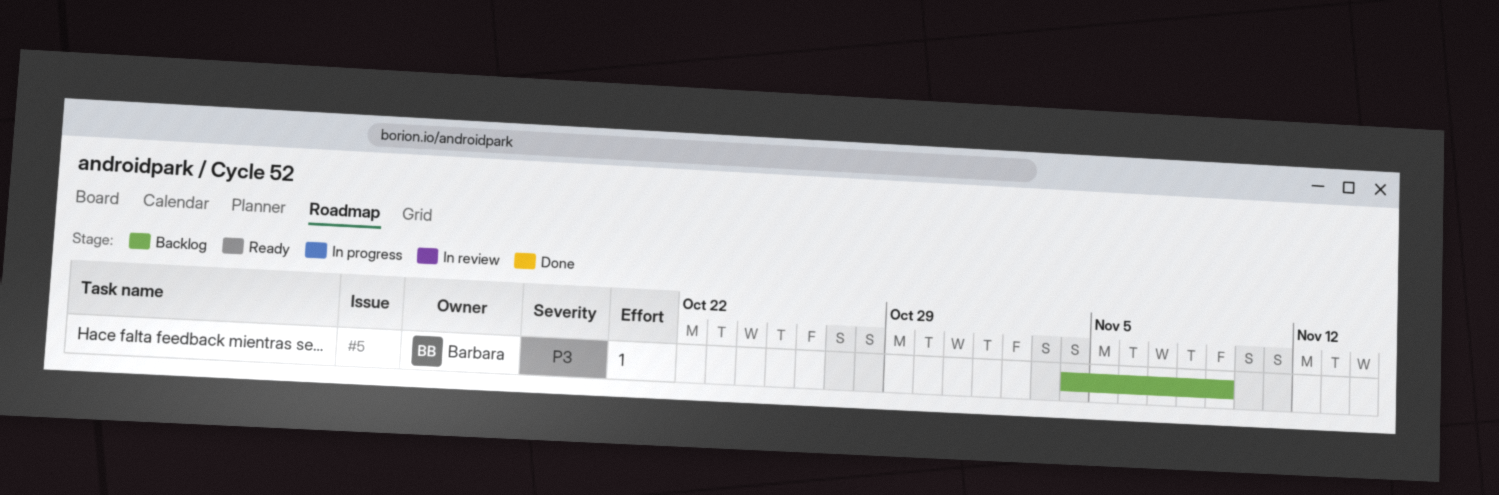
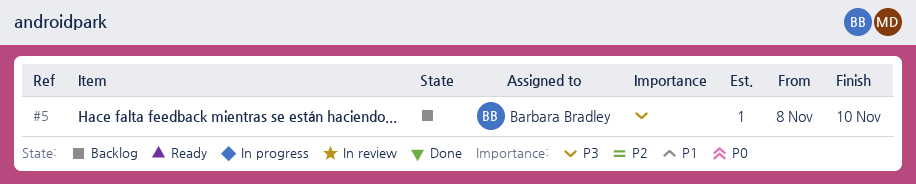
#5, start: Nov 4 -> Nov 8
#5, due: Nov 9 -> Nov 10

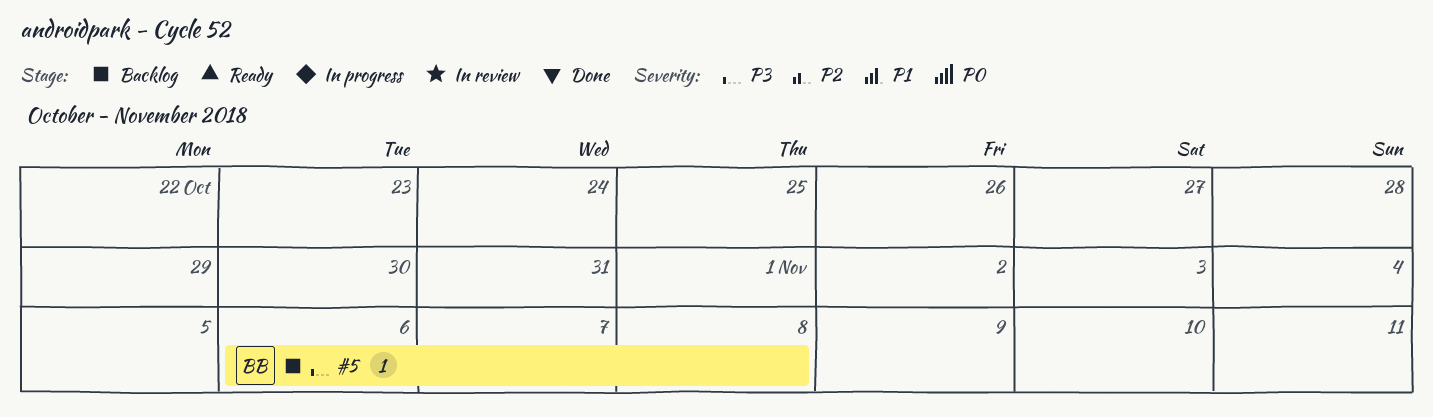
#5, start: Nov 8 -> Nov 6
#5, due: Nov 10 -> Nov 8

